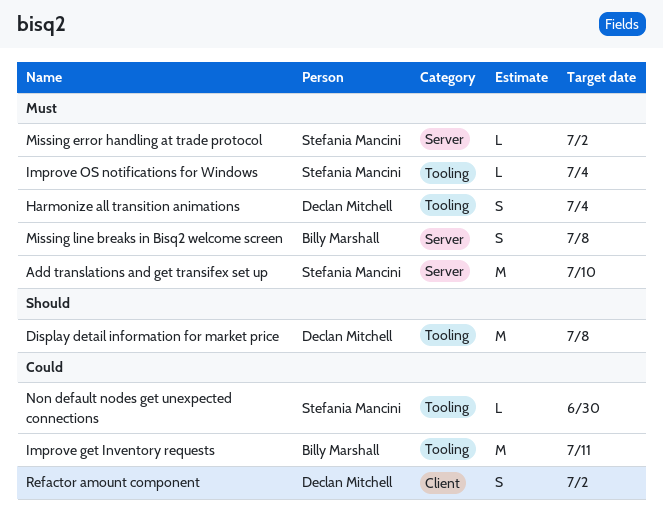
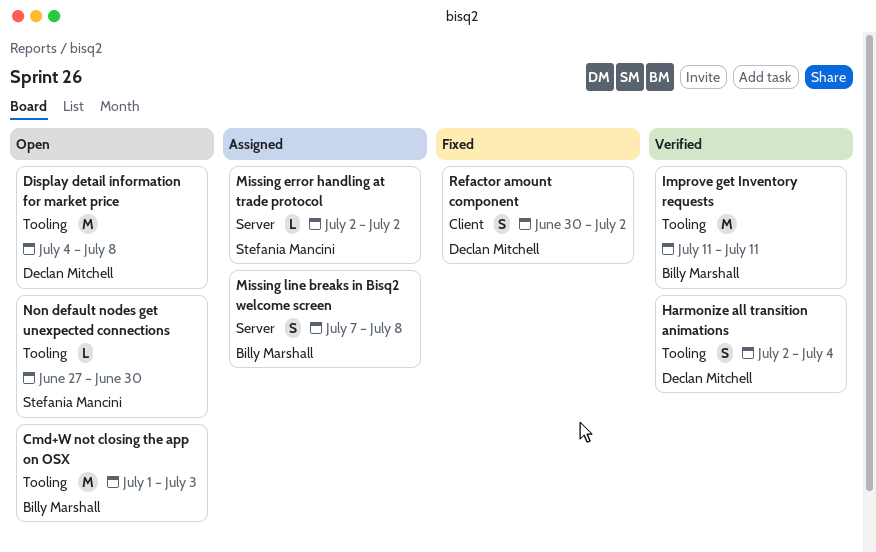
Add translations and get transifex set up: present -> none
Cmd+W not closing the app on OSX: none -> present
Improve OS notifications for Windows: present -> none

